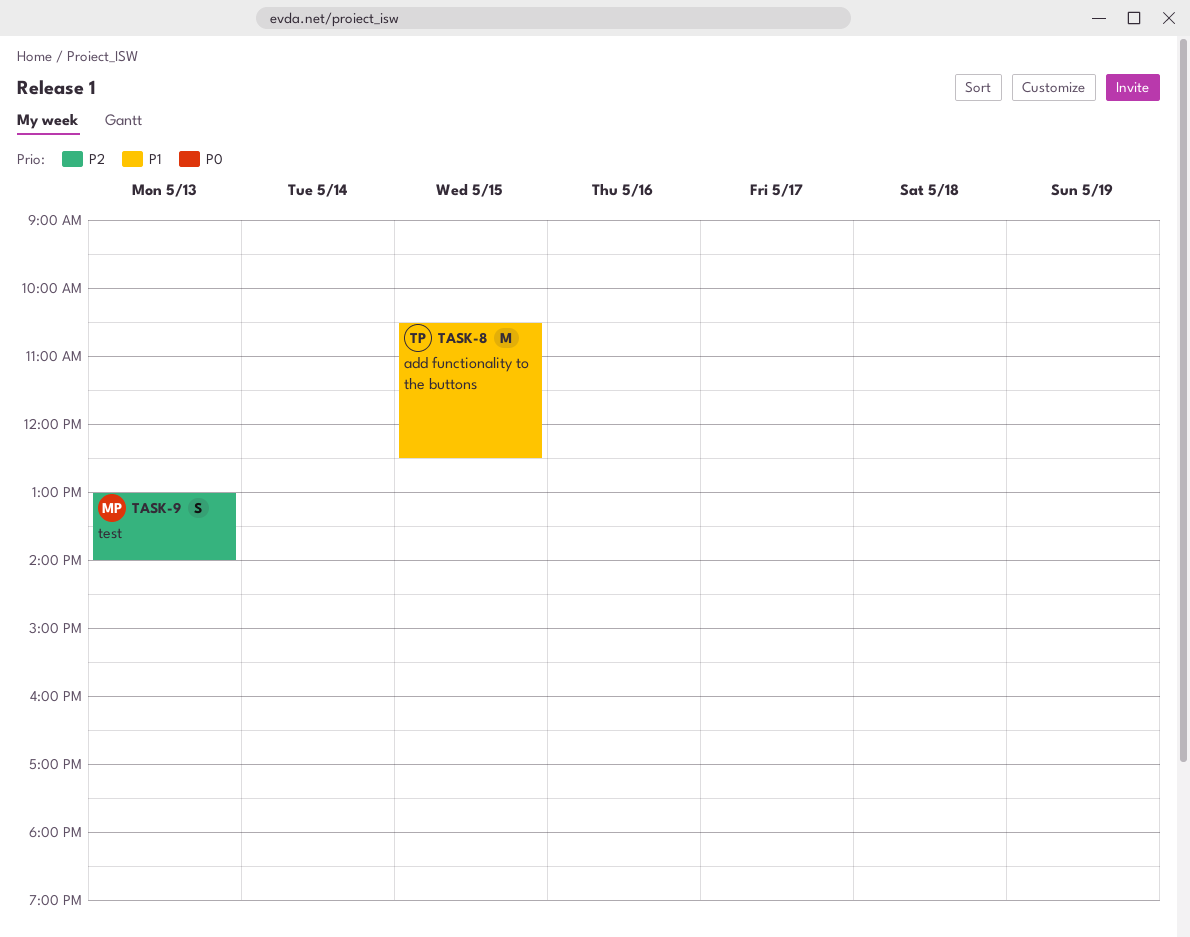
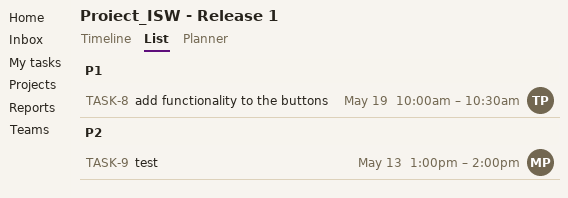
TASK-8, day: May 15 -> May 19
TASK-8, begins: 10:30 -> 10:00
TASK-8, ends: 12:30 -> 10:30

